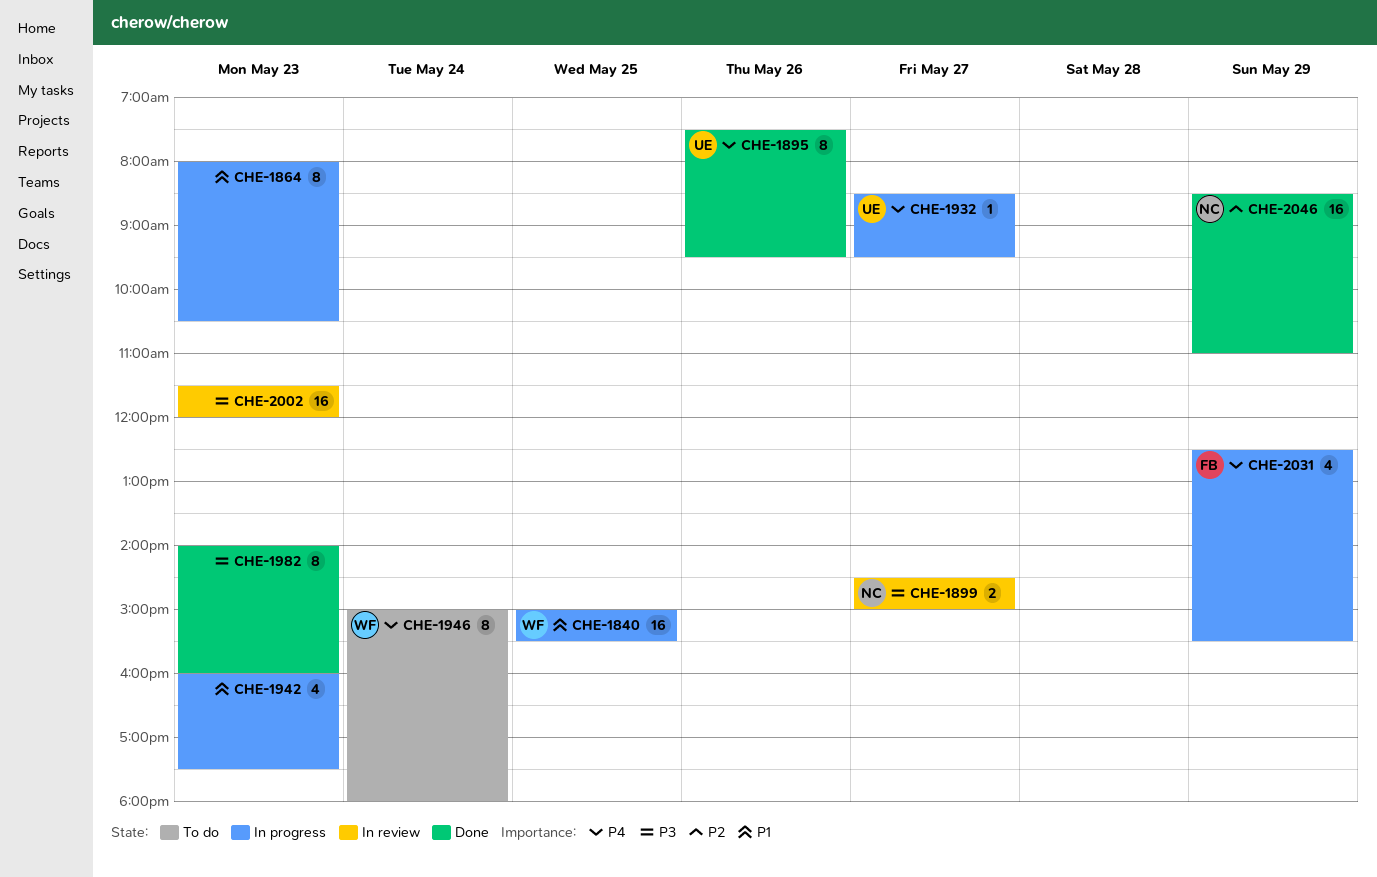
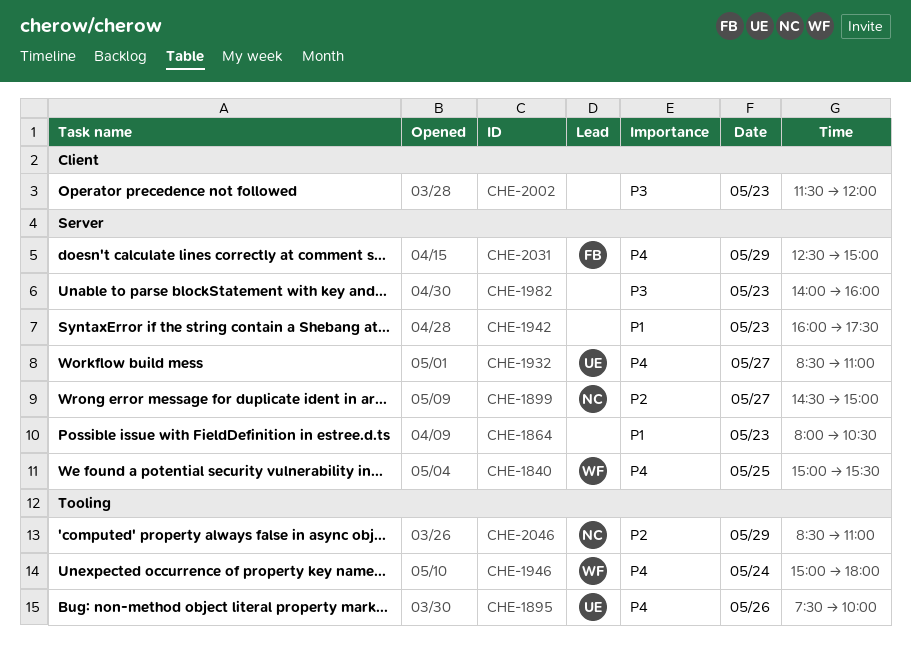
CHE-1840, priority: P1 -> P4
CHE-1895, ends: 09:30 -> 10:00
CHE-1899, priority: P3 -> P2
CHE-1932, ends: 09:30 -> 11:00
CHE-2031, ends: 15:30 -> 15:00

